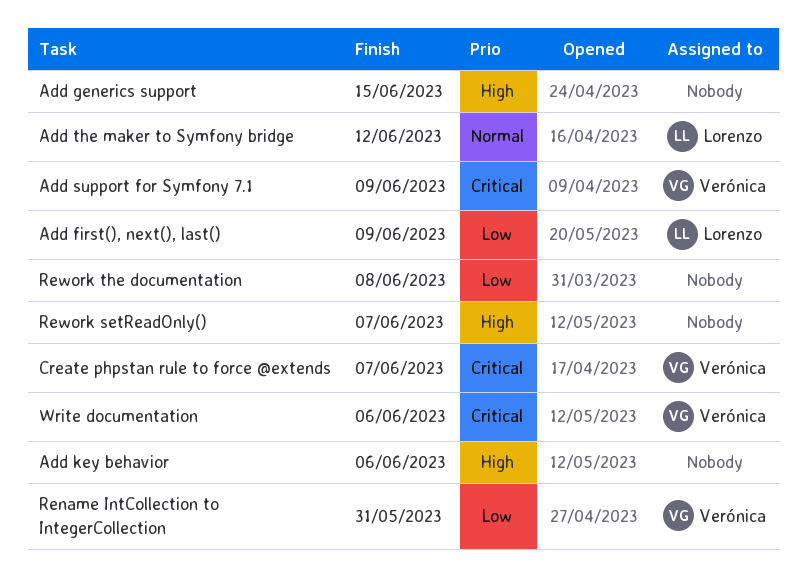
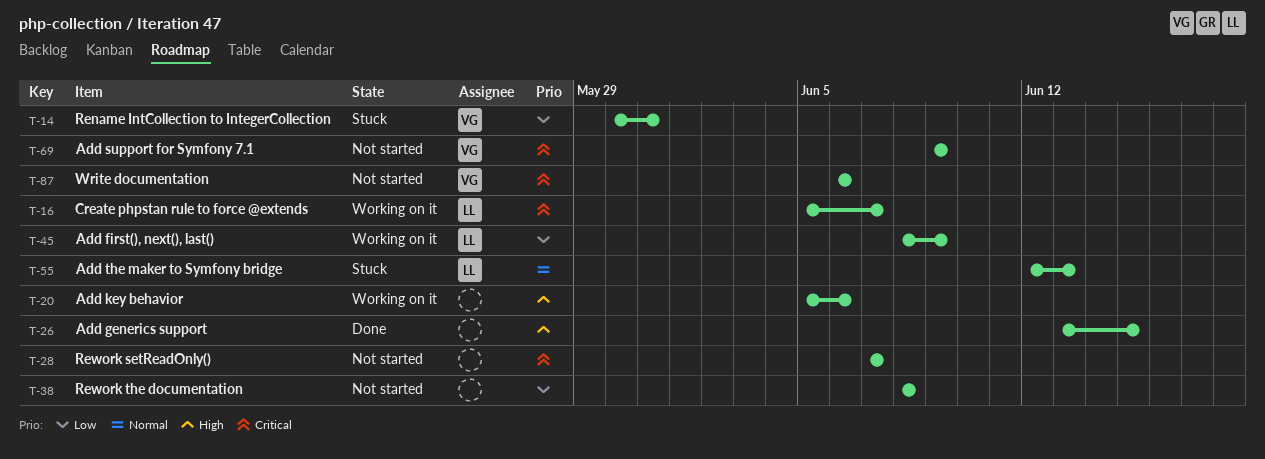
Add the maker to Symfony bridge, due: Jun 12 -> Jun 13
Create phpstan rule to force @extends, owner: Verónica -> Lorenzo
Rework setReadOnly(), priority: High -> Critical

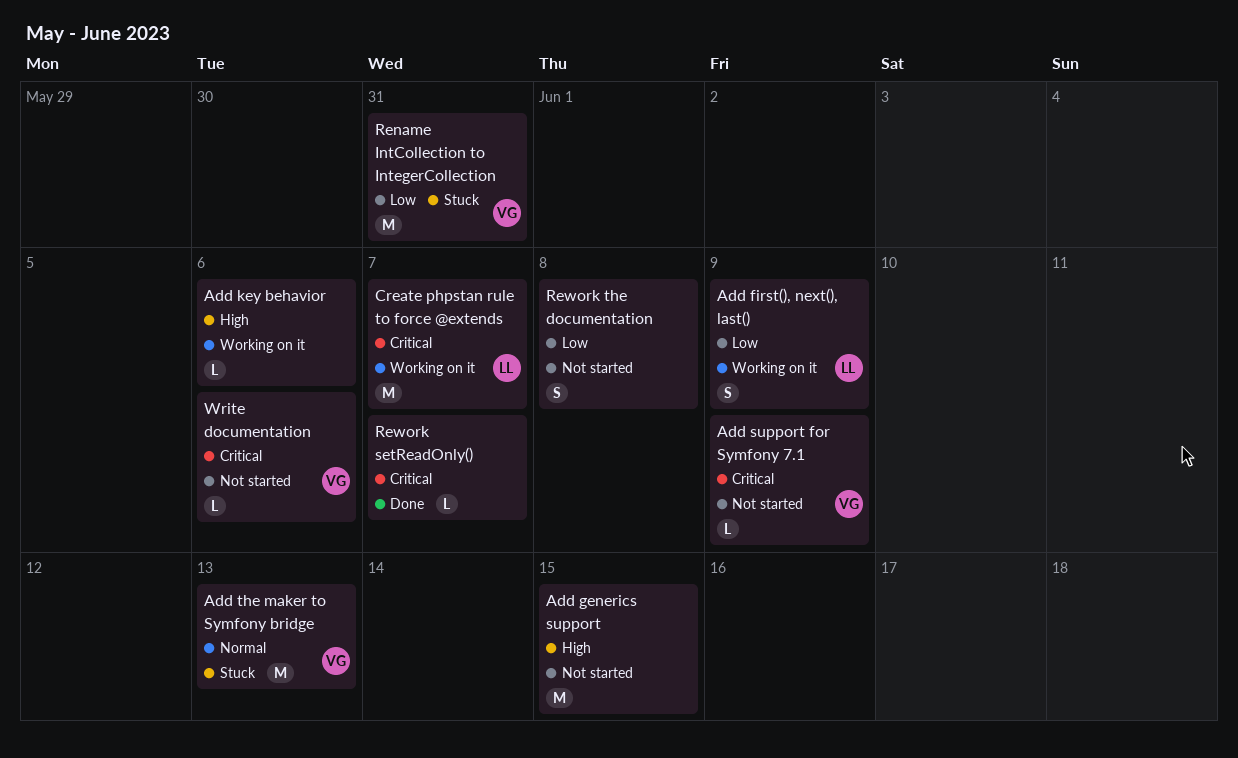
Add generics support, status: Done -> Not started
Add the maker to Symfony bridge, owner: LL -> VG
Rework setReadOnly(), status: Not started -> Done

